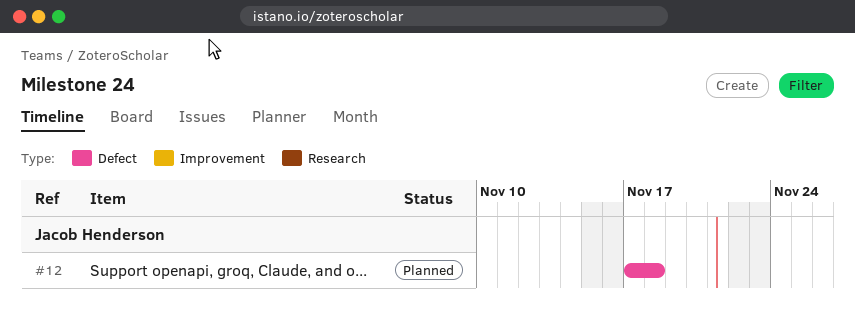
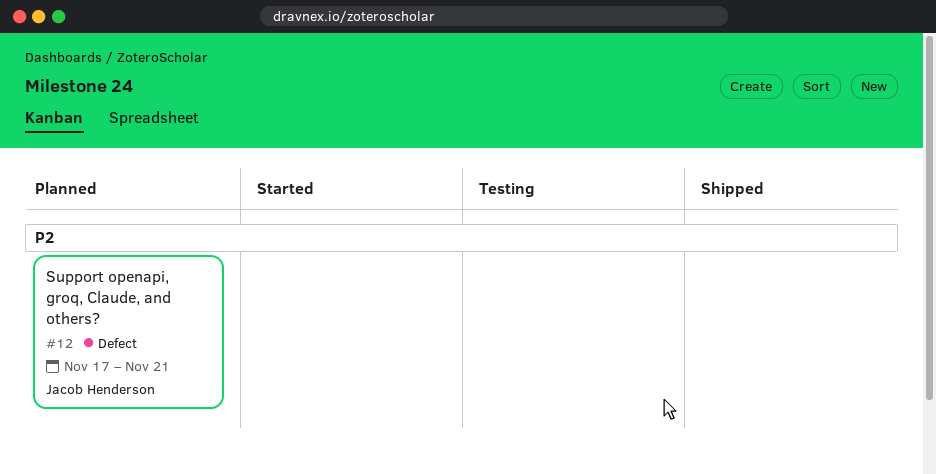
#12, due: Nov 18 -> Nov 21

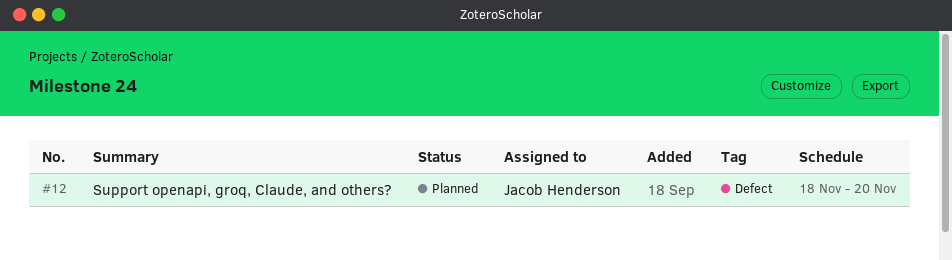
#12, start: Nov 17 -> Nov 18
#12, due: Nov 21 -> Nov 20

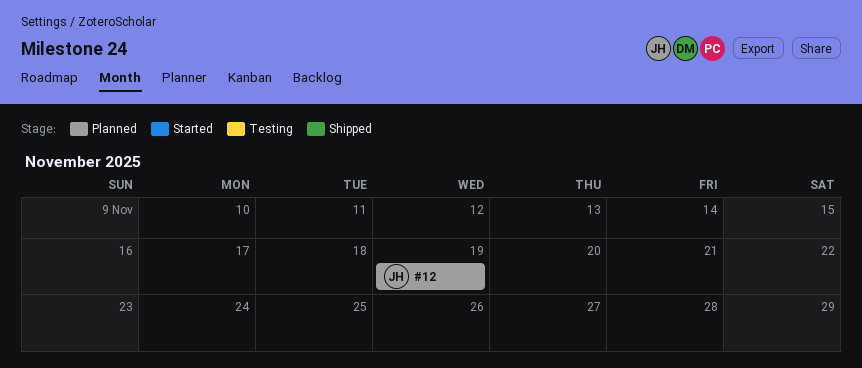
#12, start: Nov 18 -> Nov 19
#12, due: Nov 20 -> Nov 19

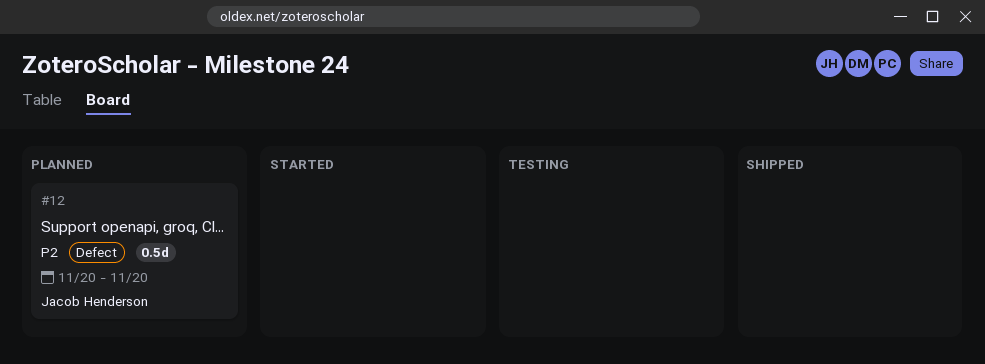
#12, start: Nov 19 -> Nov 20
#12, due: Nov 19 -> Nov 20

